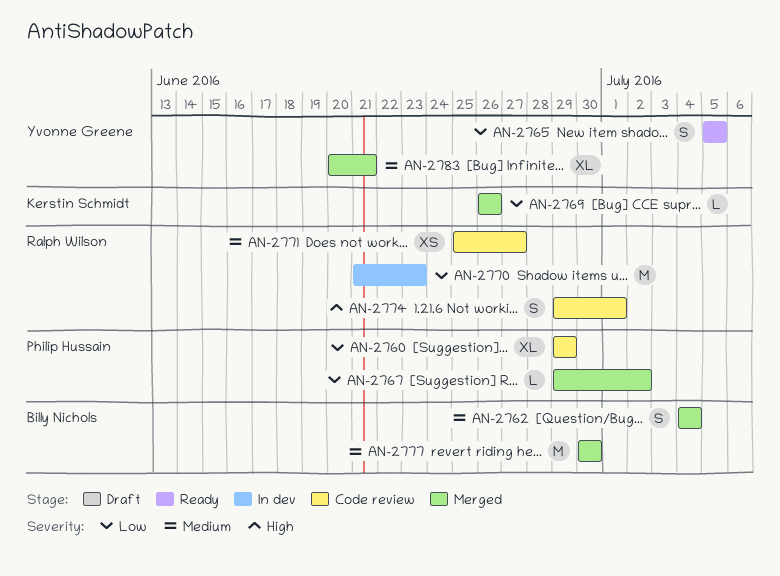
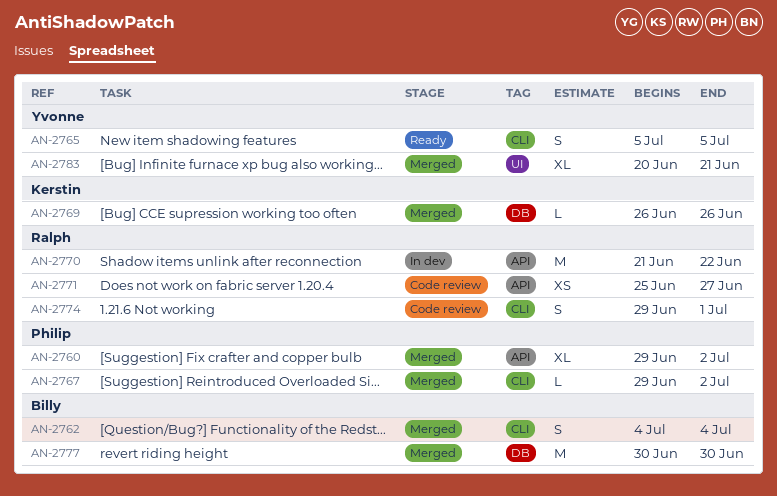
AN-2760, status: Code review -> Merged
AN-2760, due: Jun 29 -> Jul 2
AN-2770, due: Jun 23 -> Jun 22

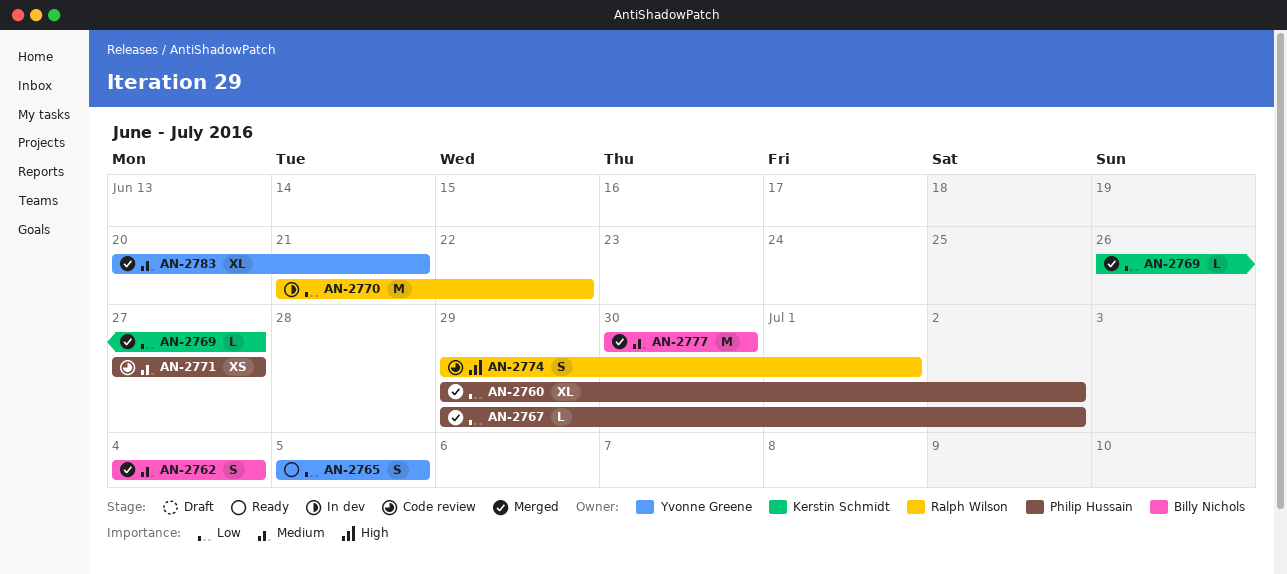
AN-2769, due: Jun 26 -> Jun 27
AN-2771, owner: Ralph Wilson -> Philip Hussain
AN-2771, start: Jun 25 -> Jun 27

